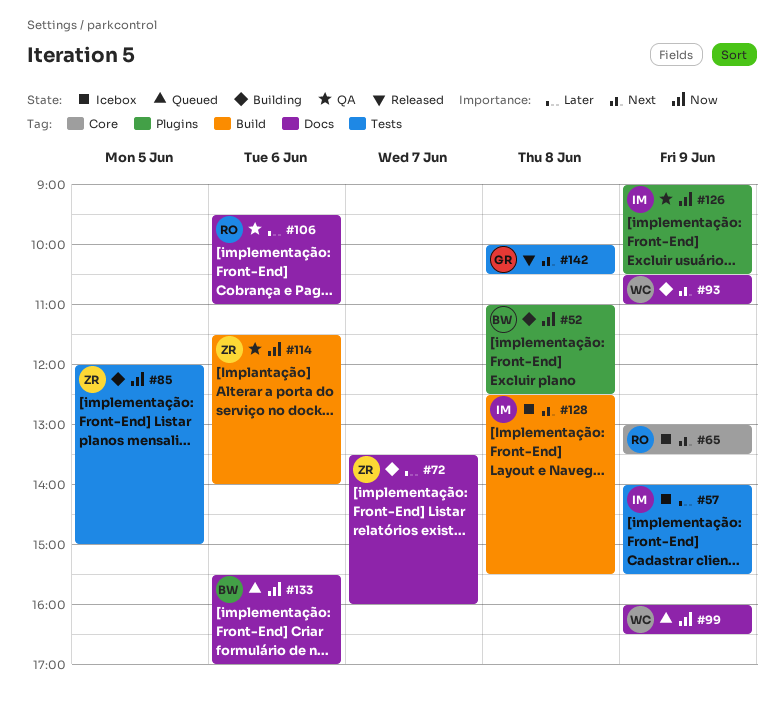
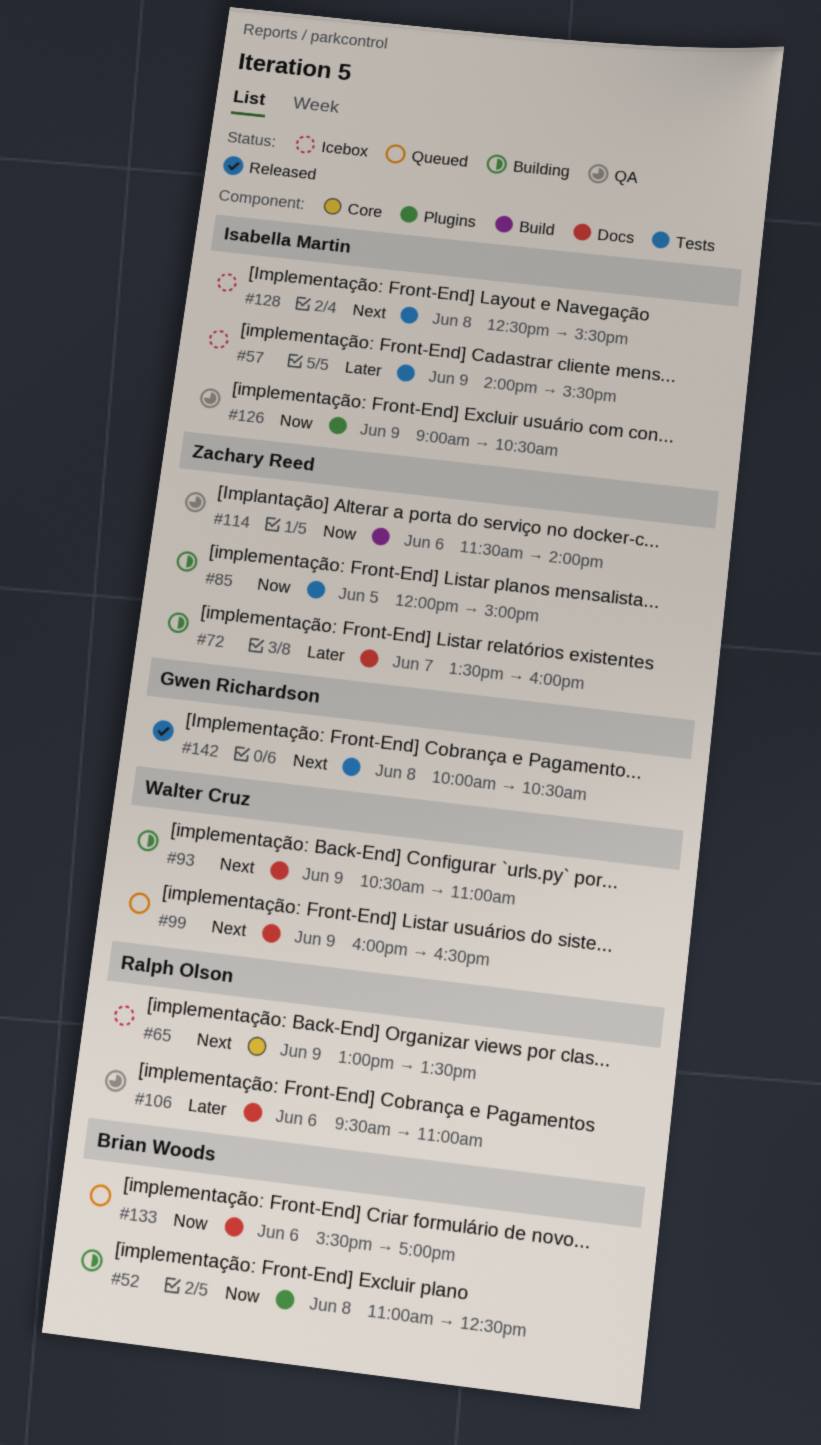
#99, priority: Now -> Next
#128, label: Build -> Tests

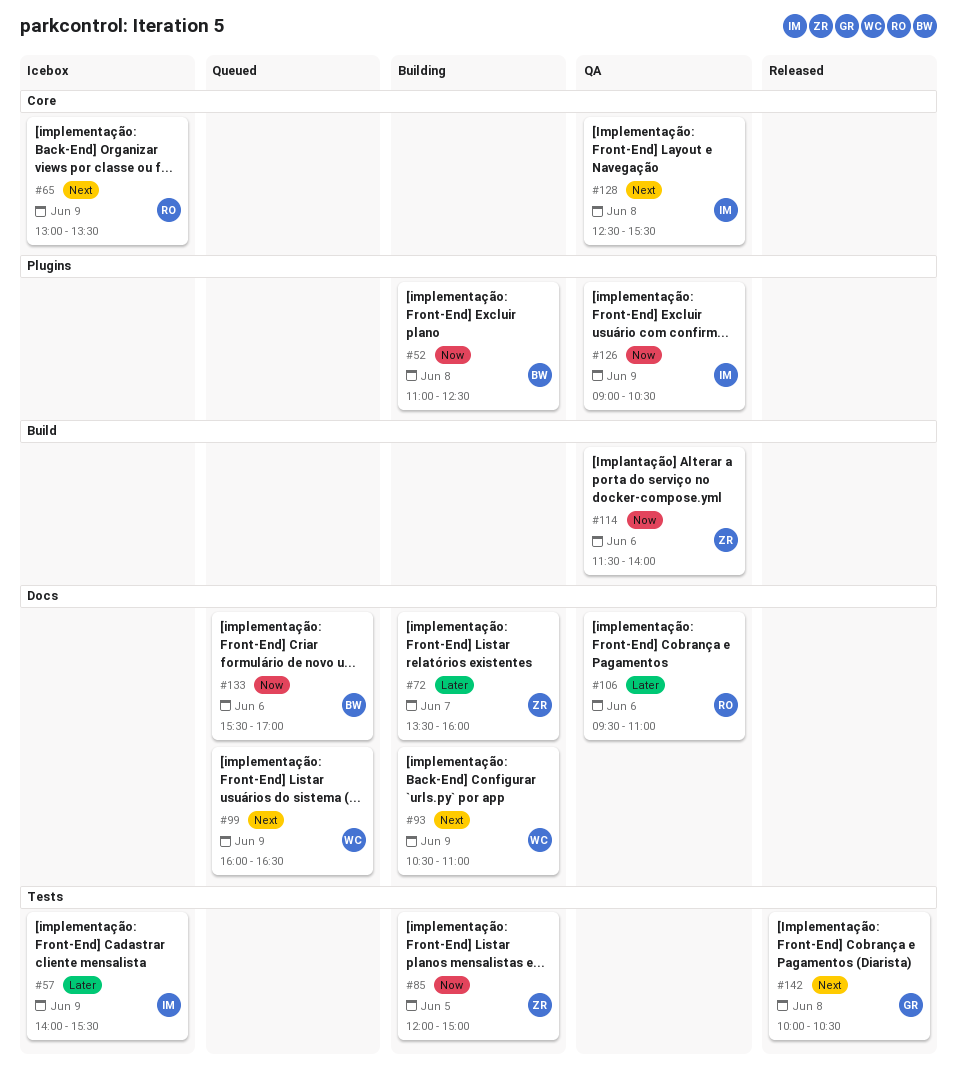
#128, status: Icebox -> QA
#128, label: Tests -> Core

